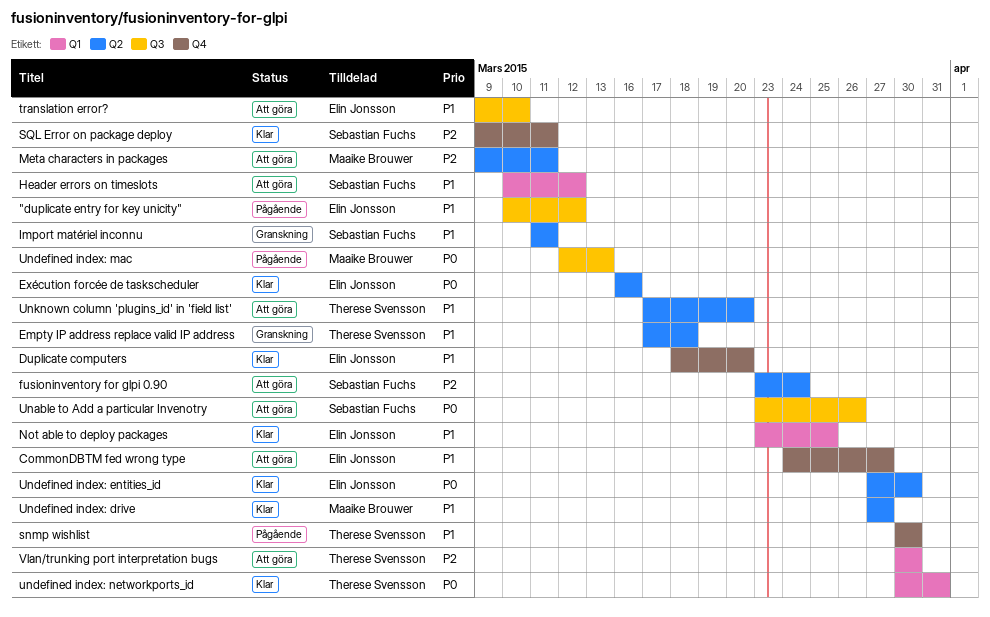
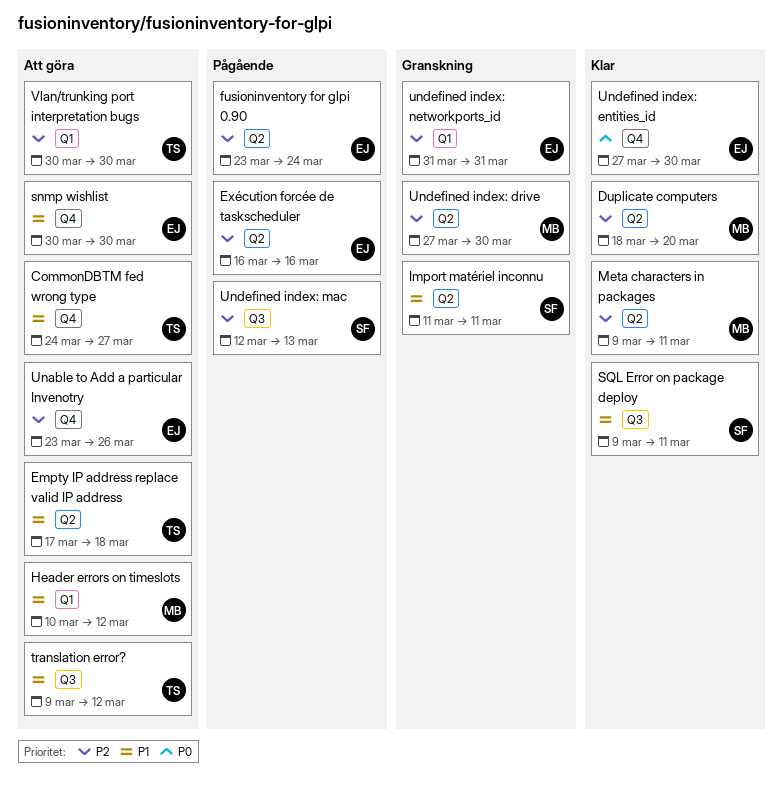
"duplicate entry for key unicity": present -> none
CommonDBTM fed wrong type, owner: Elin Jonsson -> Therese Svensson
Duplicate computers, owner: Elin Jonsson -> Maaike Brouwer
Duplicate computers, priority: P1 -> P2
Duplicate computers, label: Q4 -> Q2
Empty IP address replace valid IP address, status: Granskning -> Att göra
Exécution forcée de taskscheduler, status: Klar -> Pågående
Exécution forcée de taskscheduler, priority: P0 -> P2
fusioninventory for glpi 0.90, status: Att göra -> Pågående
fusioninventory for glpi 0.90, owner: Sebastian Fuchs -> Elin Jonsson
Header errors on timeslots, owner: Sebastian Fuchs -> Maaike Brouwer
Meta characters in packages, status: Att göra -> Klar
Not able to deploy packages: present -> none
snmp wishlist, status: Pågående -> Att göra
snmp wishlist, owner: Therese Svensson -> Elin Jonsson
SQL Error on package deploy, priority: P2 -> P1
SQL Error on package deploy, label: Q4 -> Q3
translation error?, owner: Elin Jonsson -> Therese Svensson
translation error?, due: Mar 10 -> Mar 12
Unable to Add a particular Invenotry, owner: Sebastian Fuchs -> Elin Jonsson
Unable to Add a particular Invenotry, priority: P0 -> P2
Unable to Add a particular Invenotry, label: Q3 -> Q4
Undefined index: drive, status: Klar -> Granskning
Undefined index: drive, priority: P1 -> P2
Undefined index: drive, due: Mar 27 -> Mar 30
Undefined index: entities_id, label: Q2 -> Q4
Undefined index: mac, owner: Maaike Brouwer -> Sebastian Fuchs
Undefined index: mac, priority: P0 -> P2
undefined index: networkports_id, status: Klar -> Granskning
undefined index: networkports_id, owner: Therese Svensson -> Elin Jonsson
undefined index: networkports_id, priority: P0 -> P2
undefined index: networkports_id, start: Mar 30 -> Mar 31
Unknown column 'plugins_id' in 'field list': present -> none

